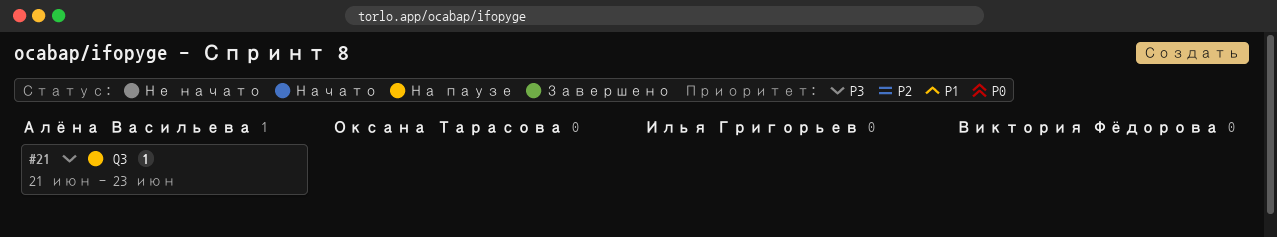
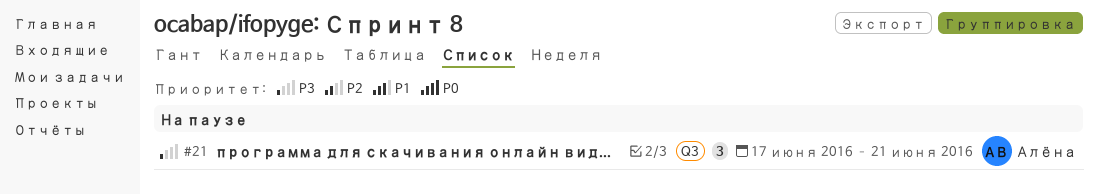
#21, estimate: 1 -> 3
#21, start: Jun 21 -> Jun 17
#21, due: Jun 23 -> Jun 21

